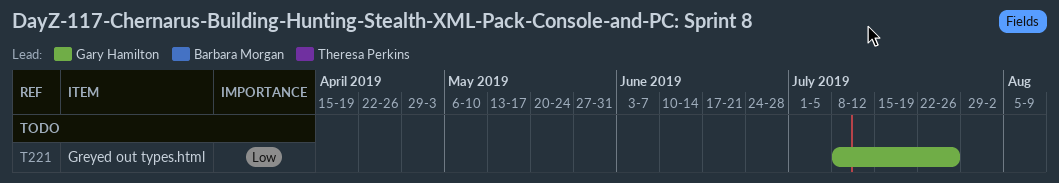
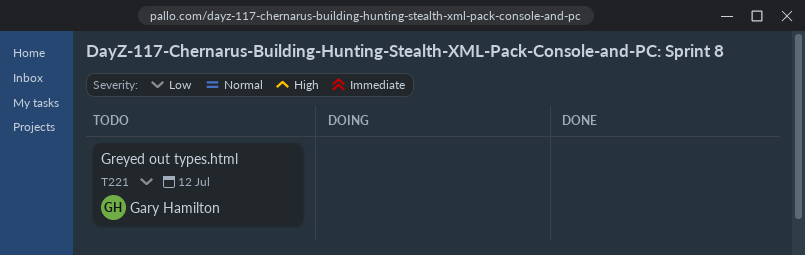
T221, due: Jul 26 -> Jul 12

